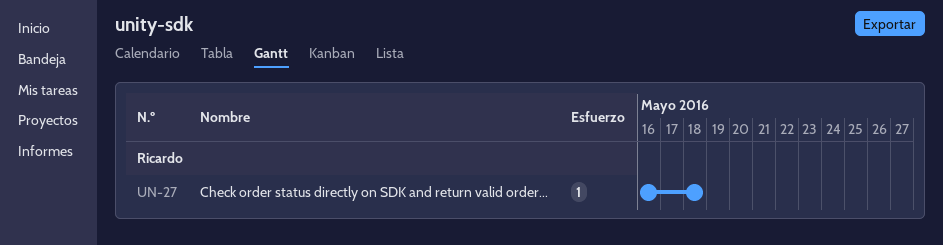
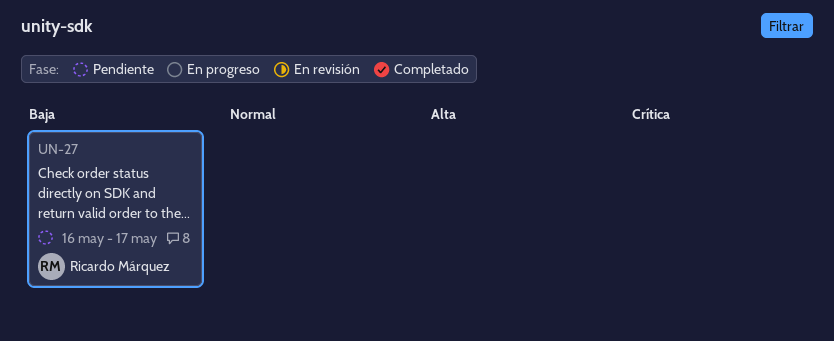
UN-27, due: May 18 -> May 17

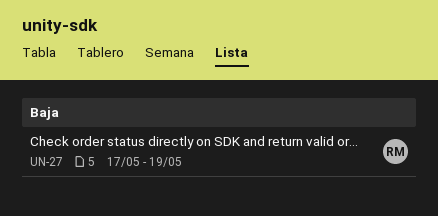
UN-27, start: May 16 -> May 17
UN-27, due: May 17 -> May 19

